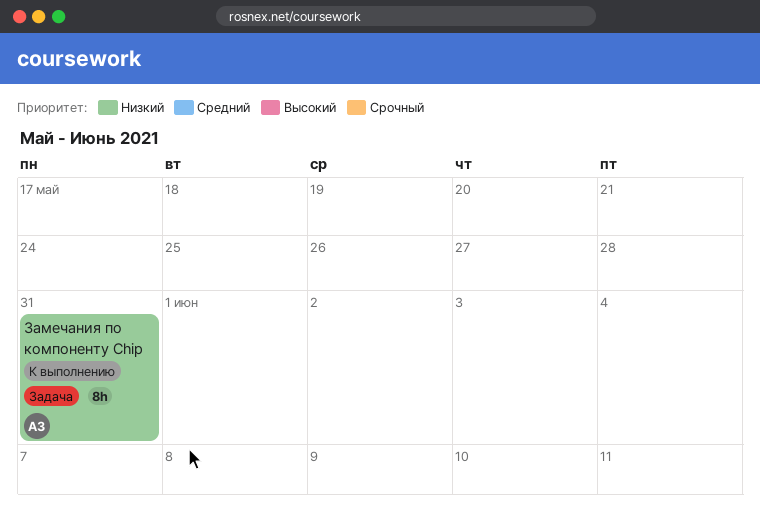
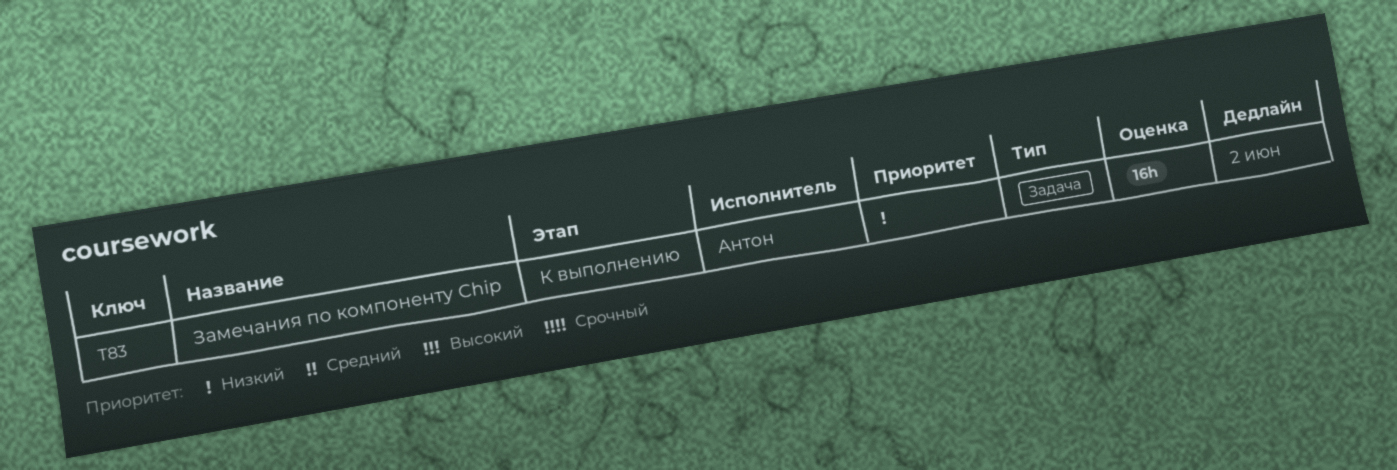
Замечания по компоненту Chip, estimate: 8h -> 16h
Замечания по компоненту Chip, due: May 31 -> Jun 2

